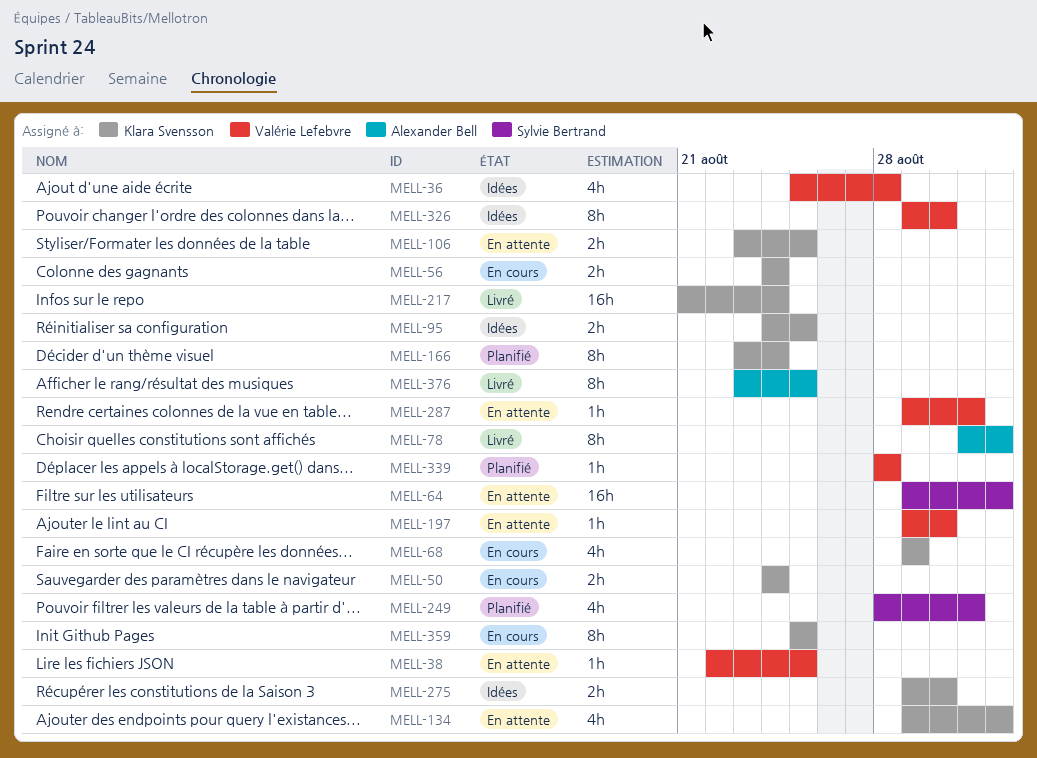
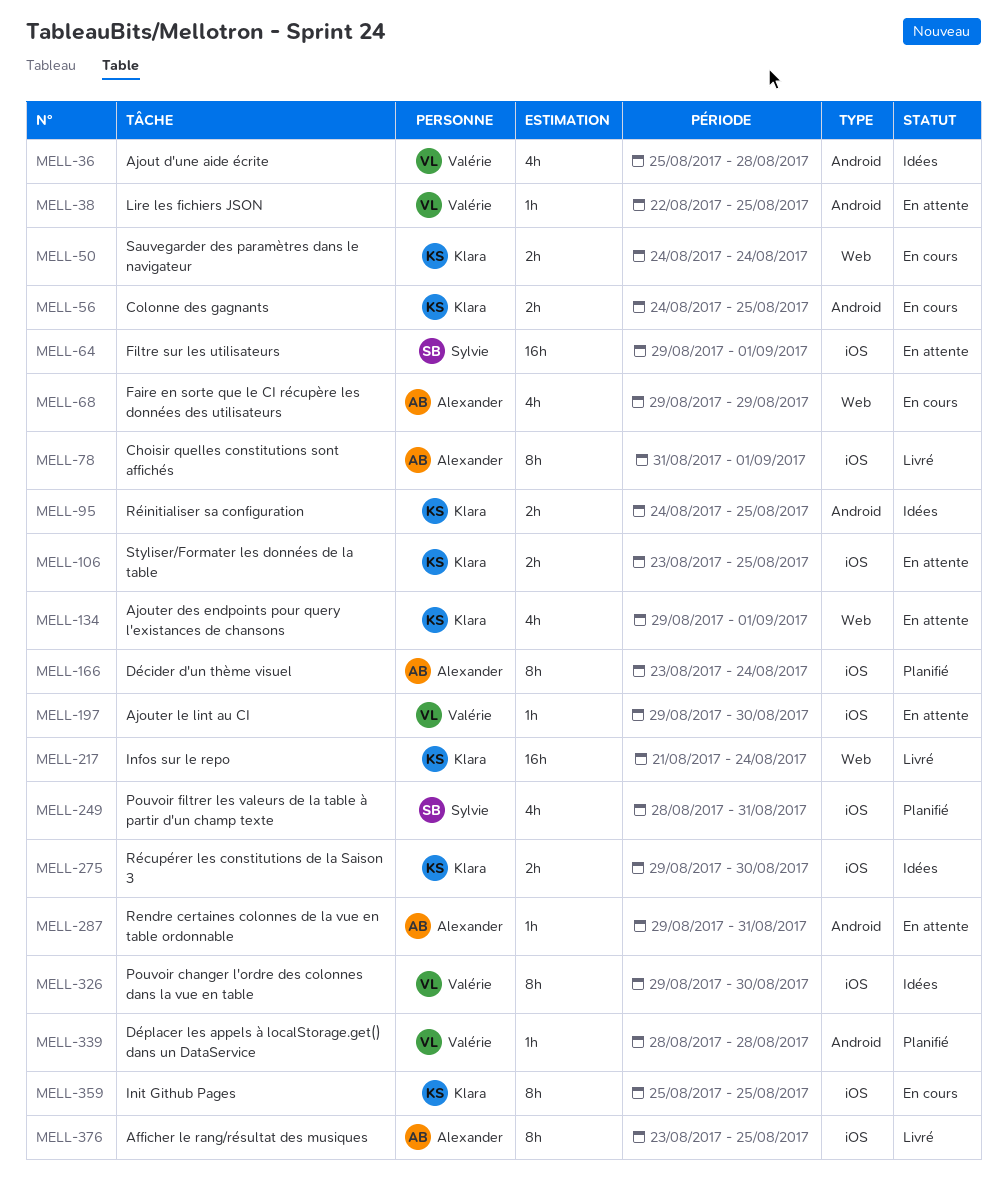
MELL-56, due: Aug 24 -> Aug 25
MELL-68, owner: Klara Svensson -> Alexander Bell
MELL-166, owner: Klara Svensson -> Alexander Bell
MELL-287, owner: Valérie Lefebvre -> Alexander Bell

